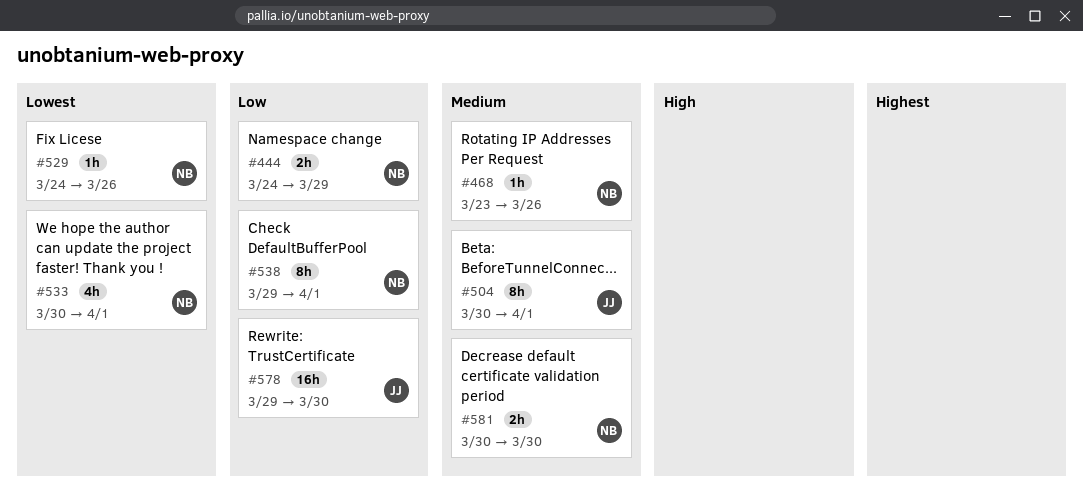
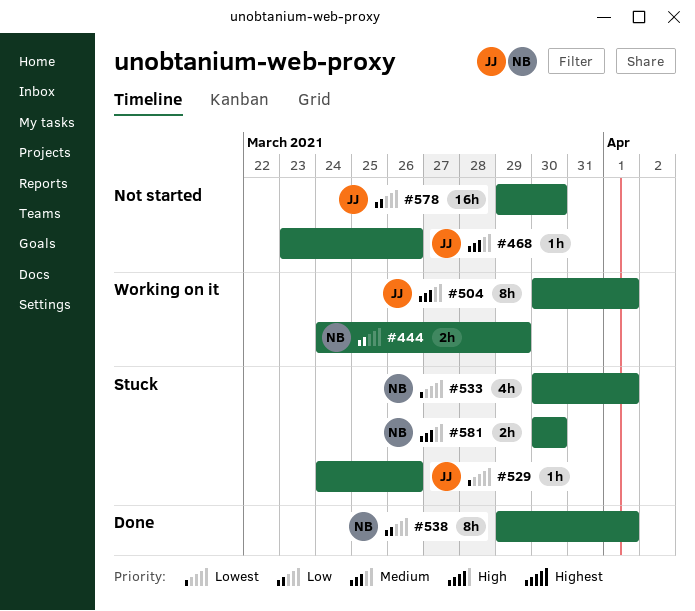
#468, owner: NB -> JJ
#529, owner: NB -> JJ

